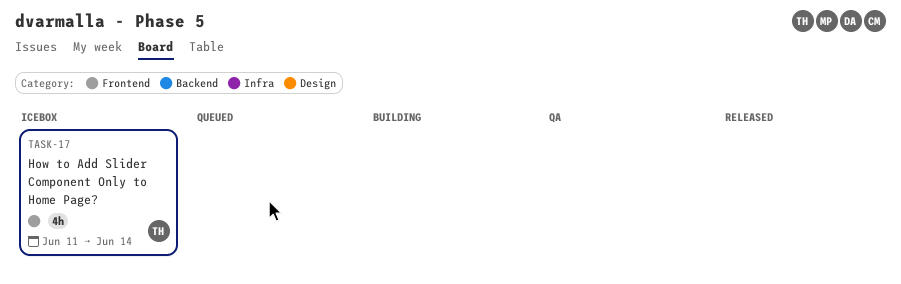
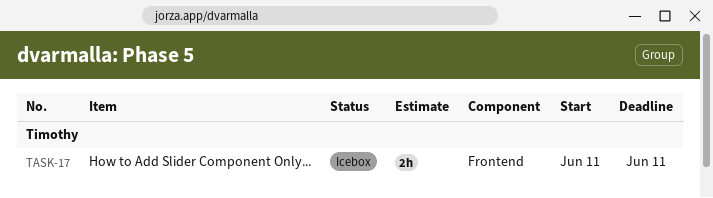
TASK-17, estimate: 4h -> 2h
TASK-17, due: Jun 14 -> Jun 11

